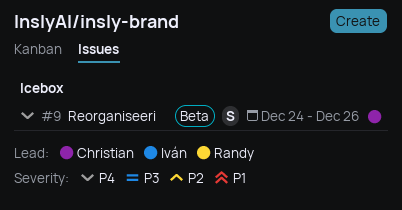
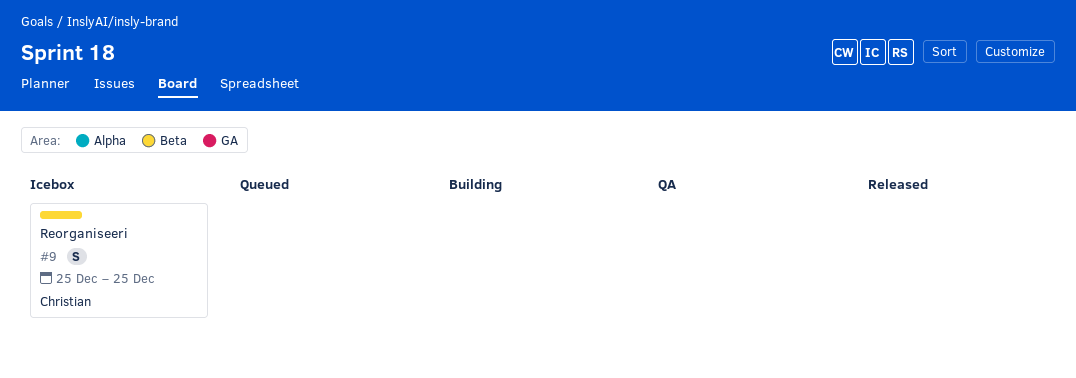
#9, start: Dec 24 -> Dec 25
#9, due: Dec 26 -> Dec 25

